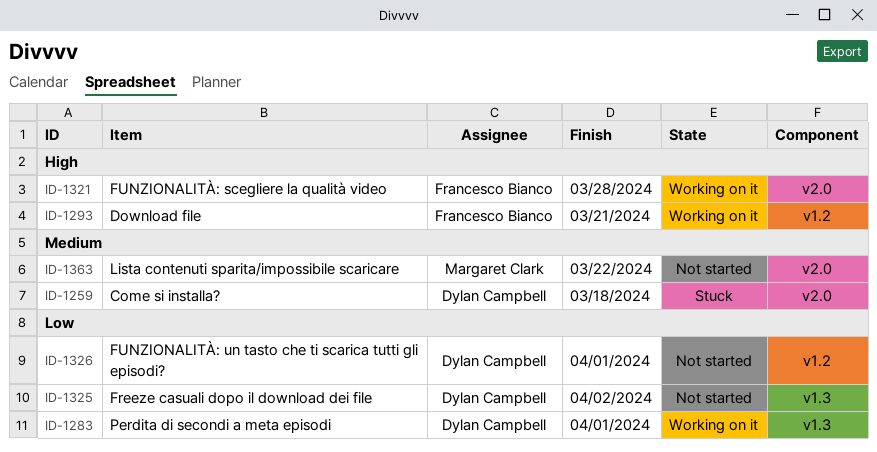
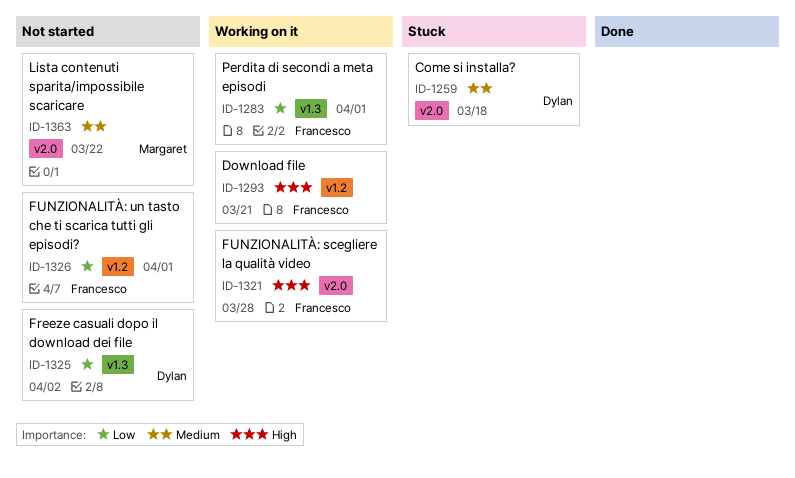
ID-1283, owner: Dylan Campbell -> Francesco Bianco
ID-1326, owner: Dylan Campbell -> Francesco Bianco

